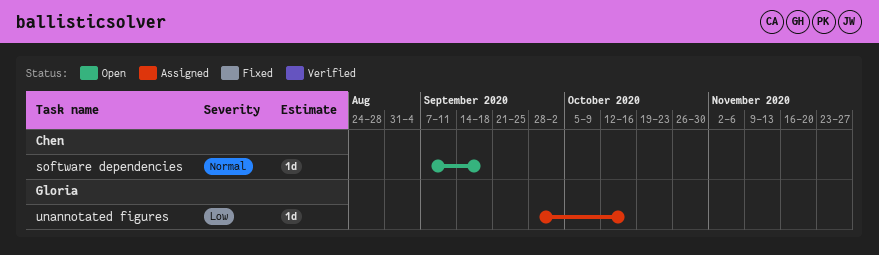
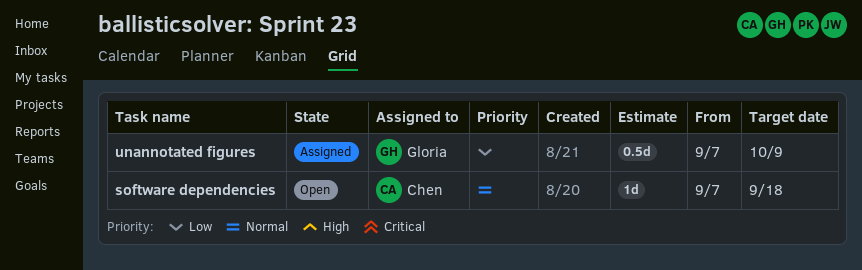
unannotated figures, estimate: 1d -> 0.5d
unannotated figures, start: Sep 28 -> Sep 7
unannotated figures, due: Oct 16 -> Oct 9

